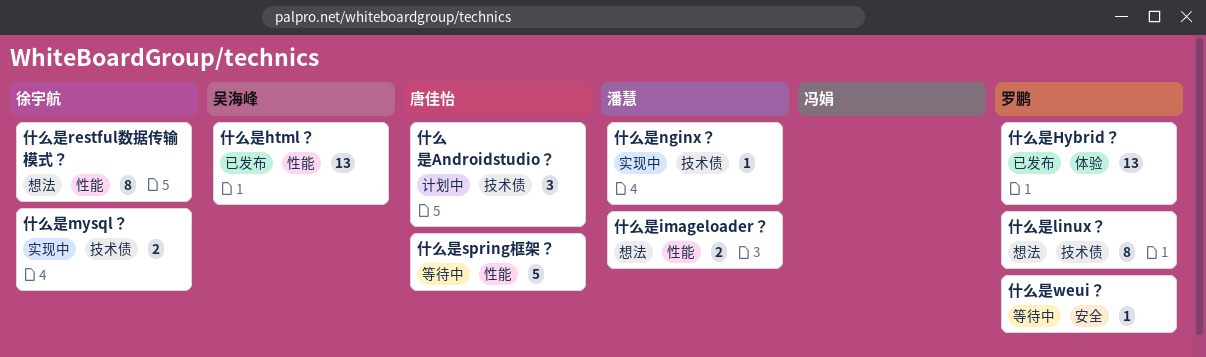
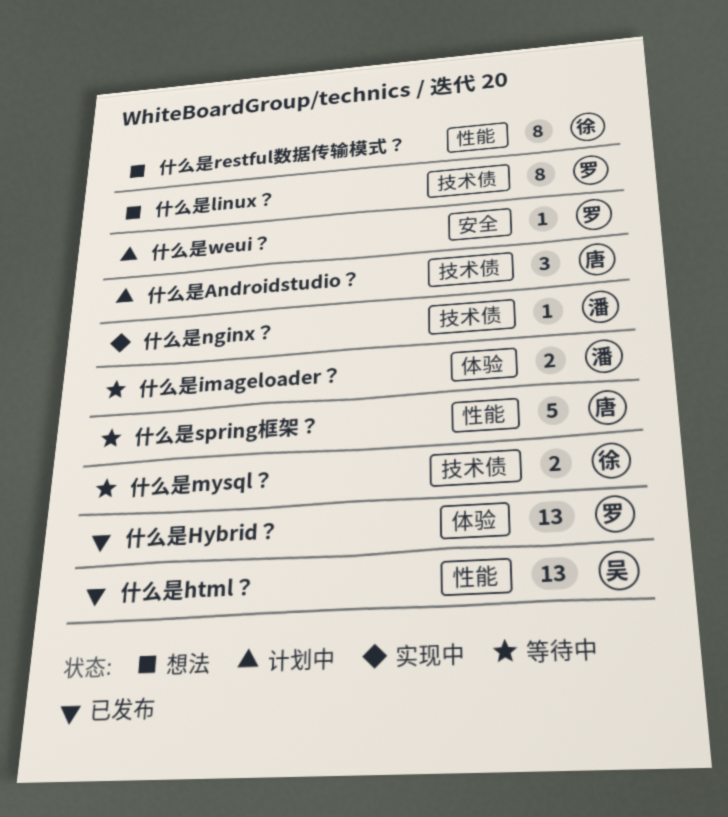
什么是imageloader？, status: 想法 -> 等待中
什么是imageloader？, label: 性能 -> 体验
什么是mysql？, status: 实现中 -> 等待中
什么是weui？, status: 等待中 -> 计划中

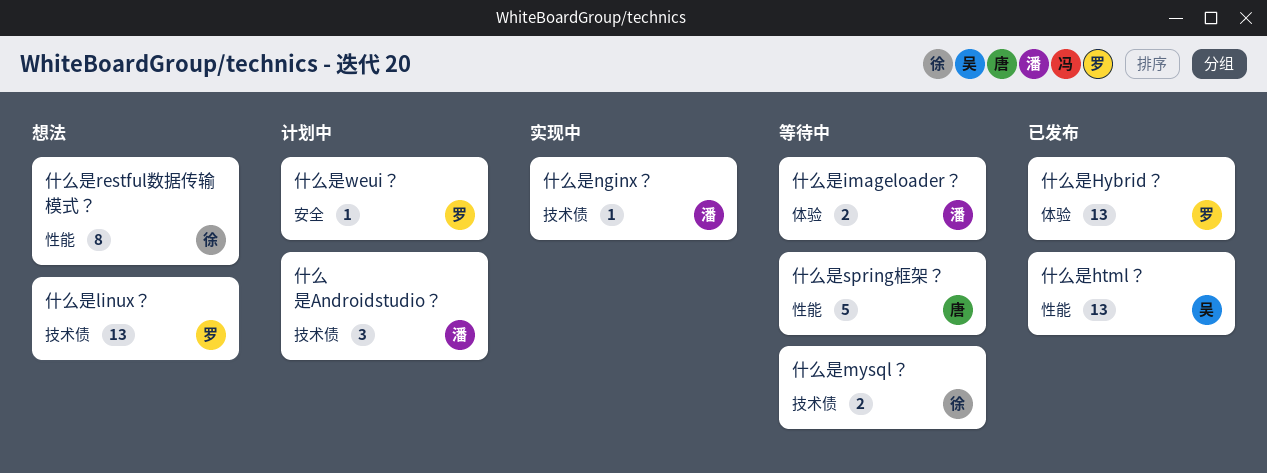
什么是Androidstudio？, owner: 唐 -> 潘
什么是linux？, estimate: 8 -> 13

